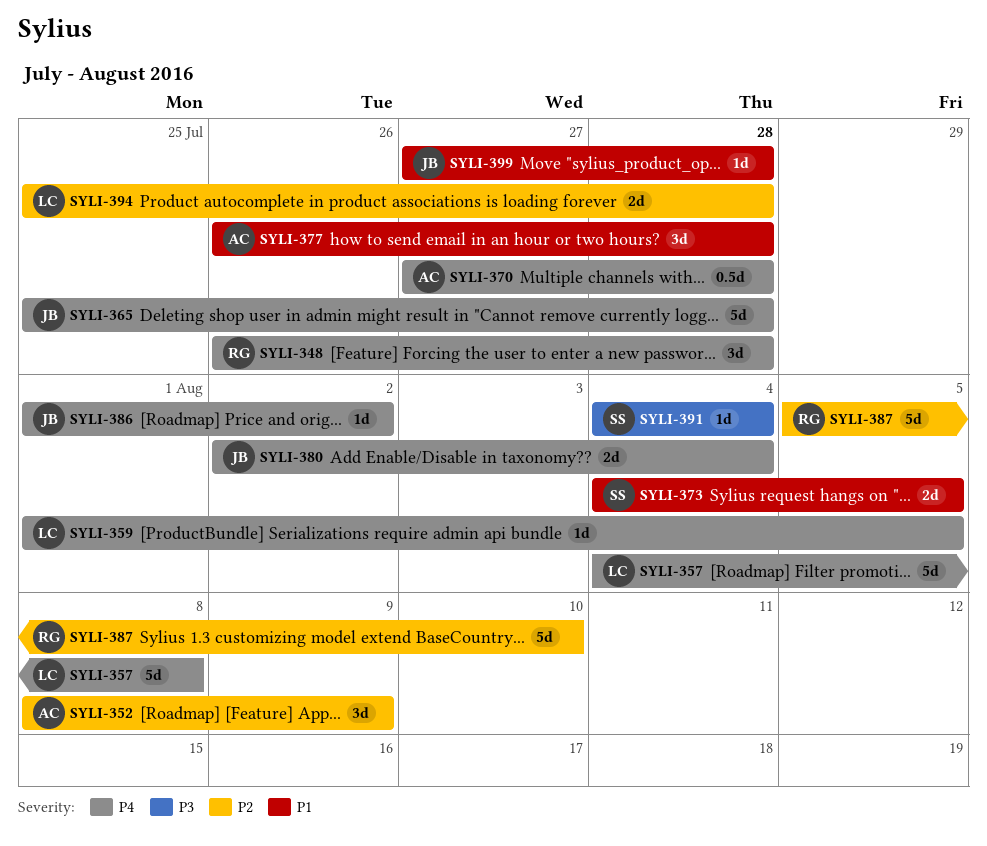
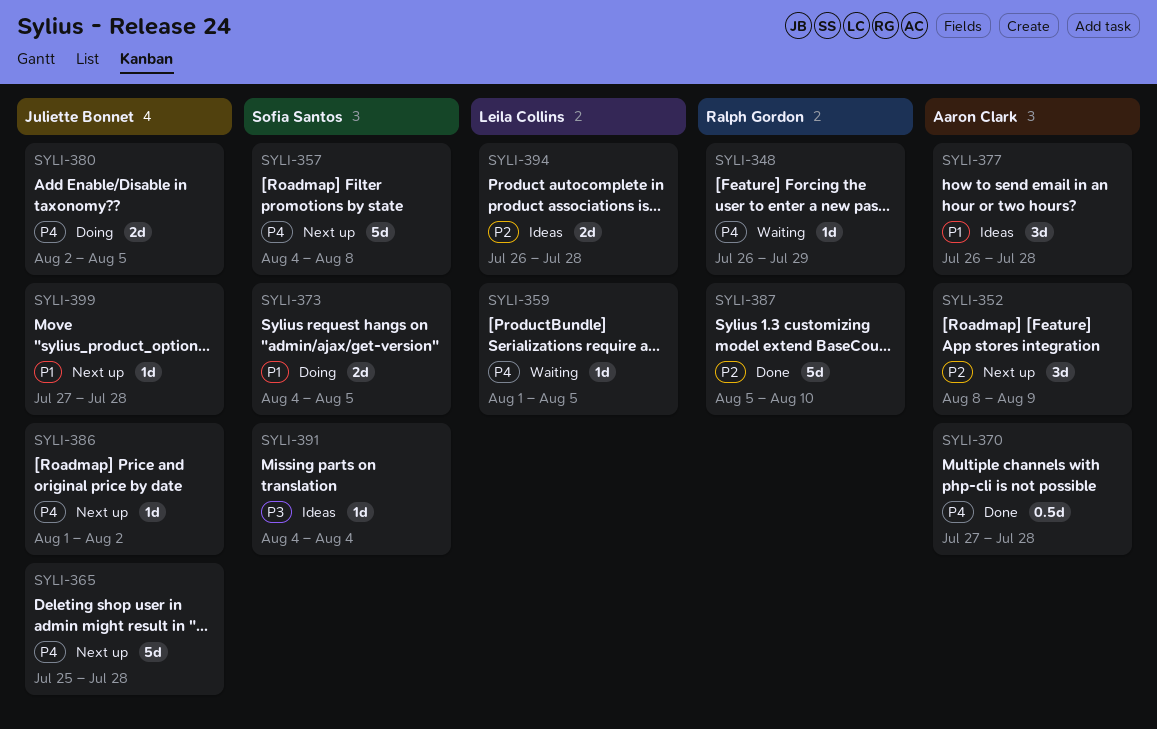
SYLI-348, estimate: 3d -> 1d
SYLI-348, due: Jul 28 -> Jul 29
SYLI-357, owner: Leila Collins -> Sofia Santos
SYLI-380, due: Aug 4 -> Aug 5
SYLI-394, start: Jul 25 -> Jul 26

